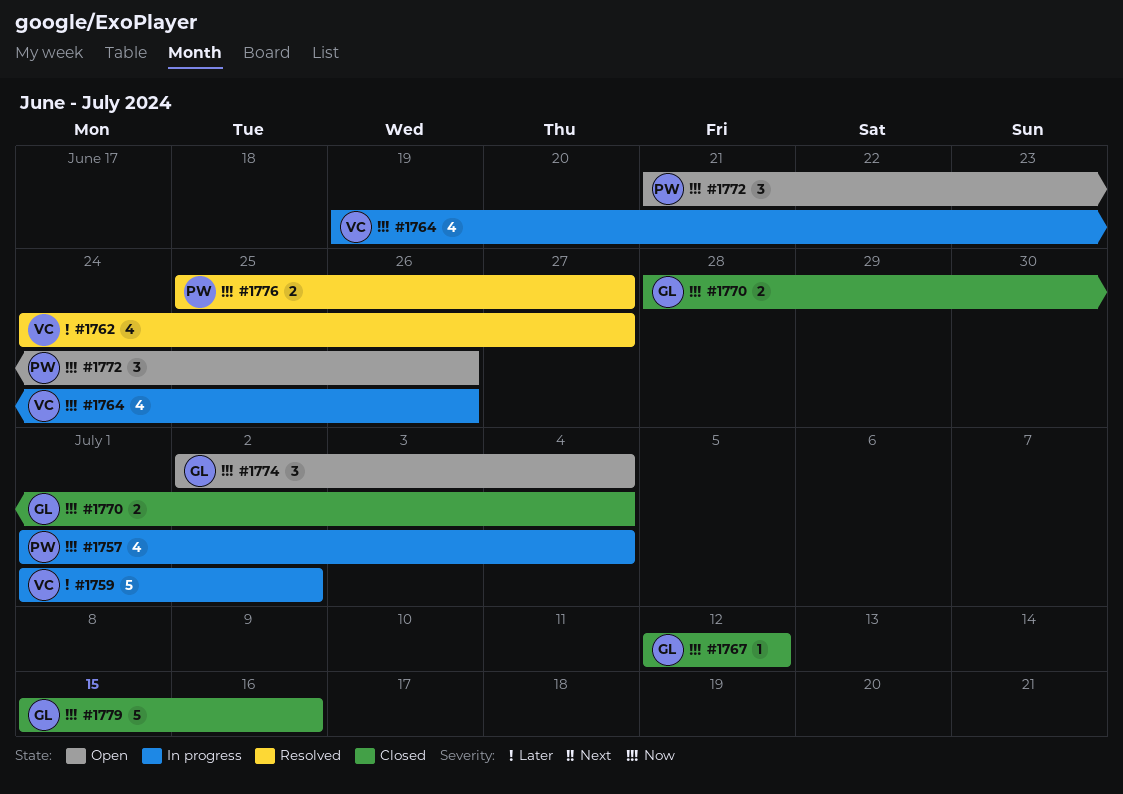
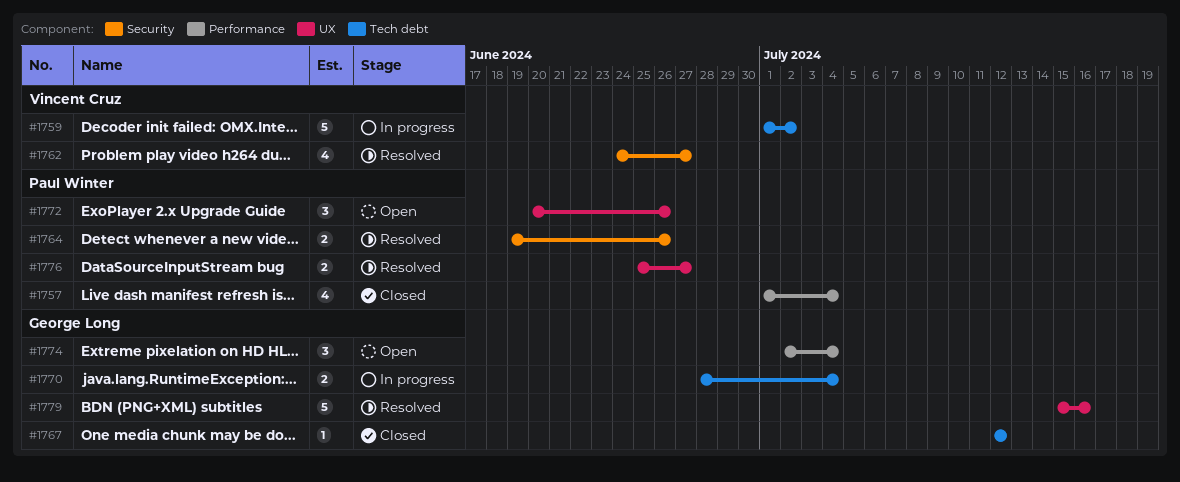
#1757, status: In progress -> Closed
#1764, status: In progress -> Resolved
#1764, owner: Vincent Cruz -> Paul Winter
#1764, estimate: 4 -> 2
#1770, status: Closed -> In progress
#1772, start: Jun 21 -> Jun 20
#1779, status: Closed -> Resolved

